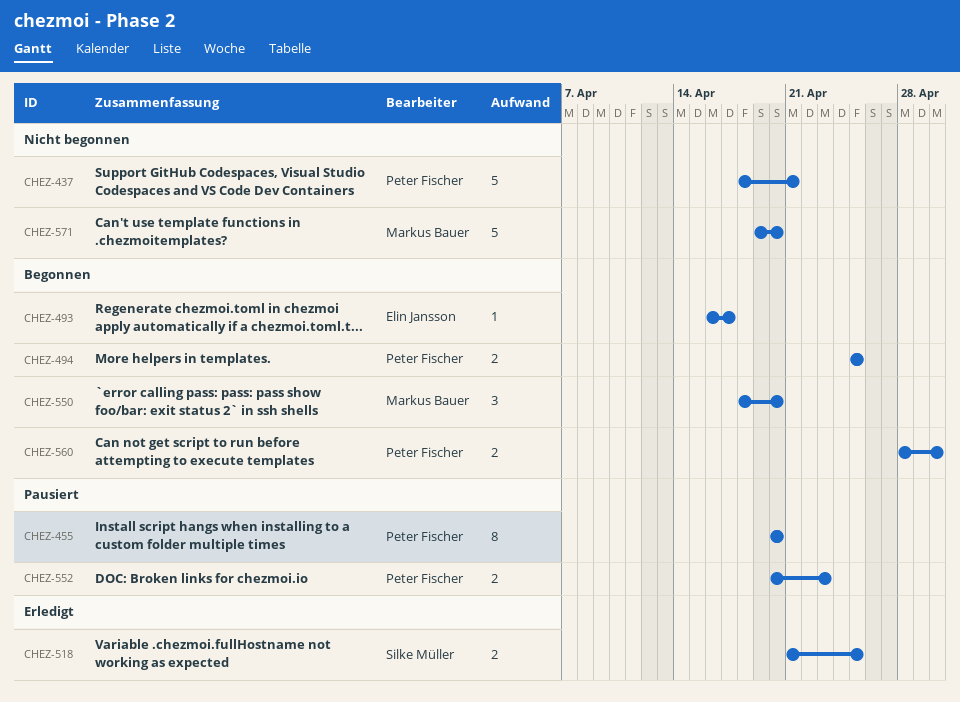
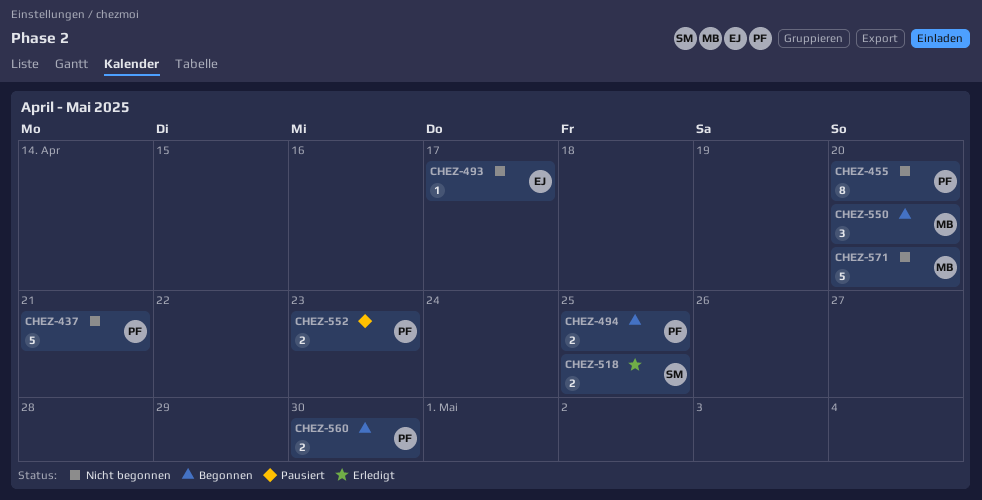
CHEZ-455, status: Pausiert -> Nicht begonnen
CHEZ-493, status: Begonnen -> Nicht begonnen

